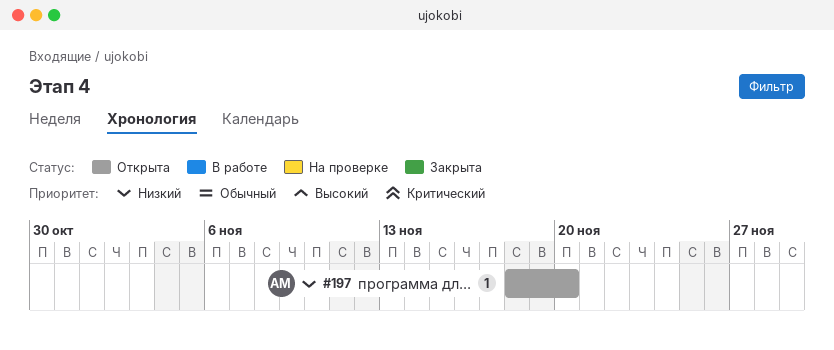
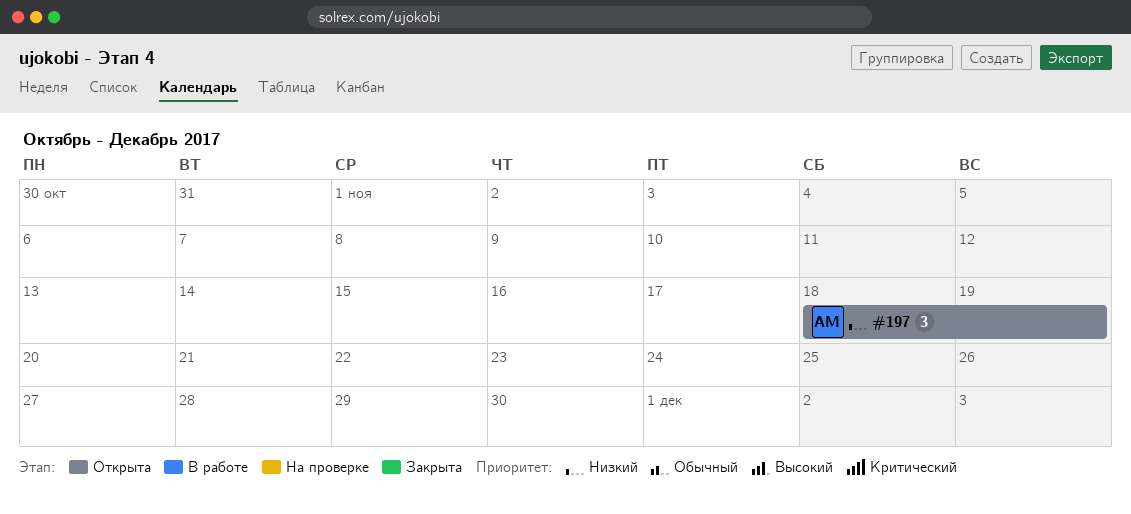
#197, estimate: 1 -> 3
#197, due: Nov 20 -> Nov 19

